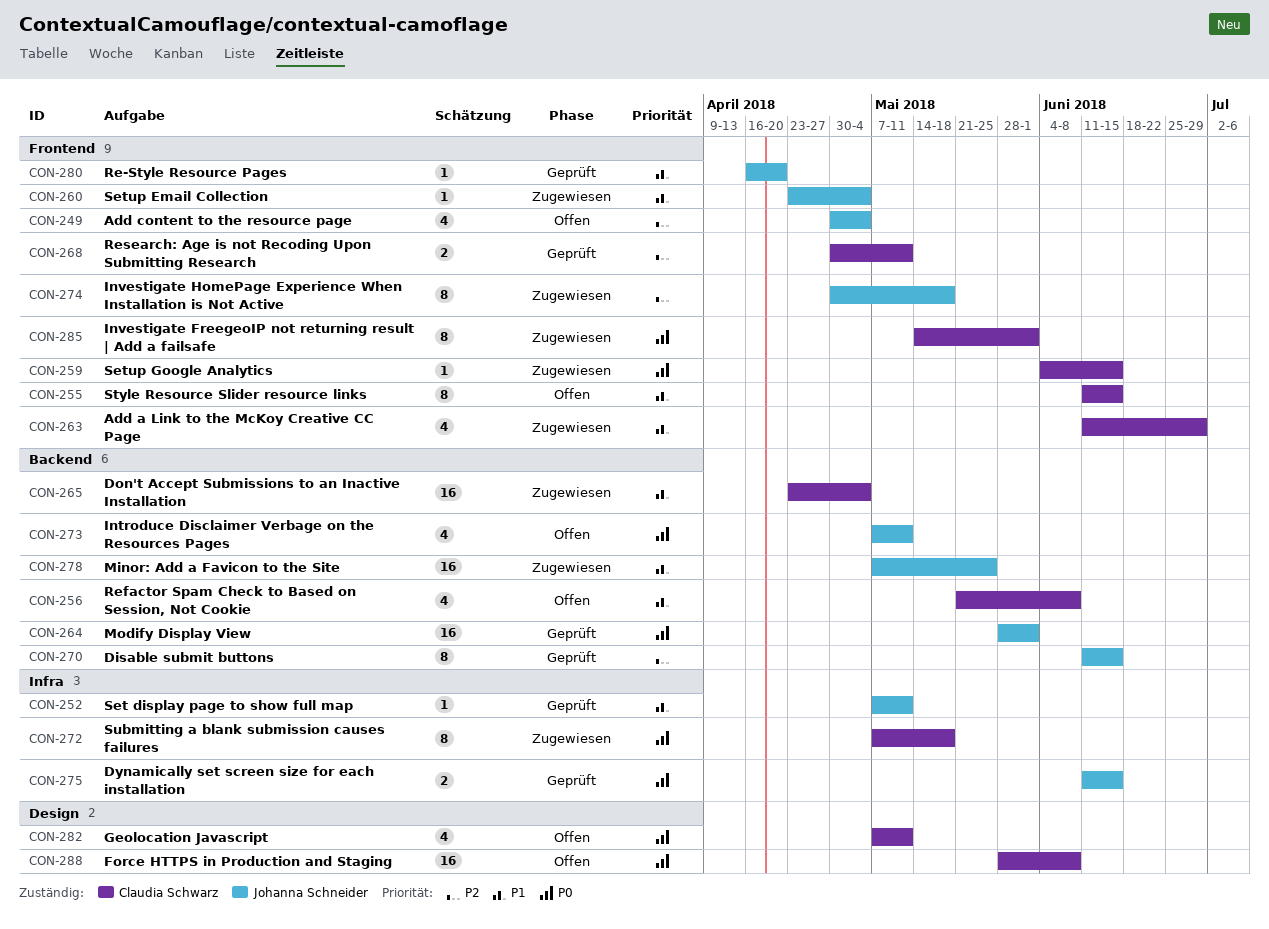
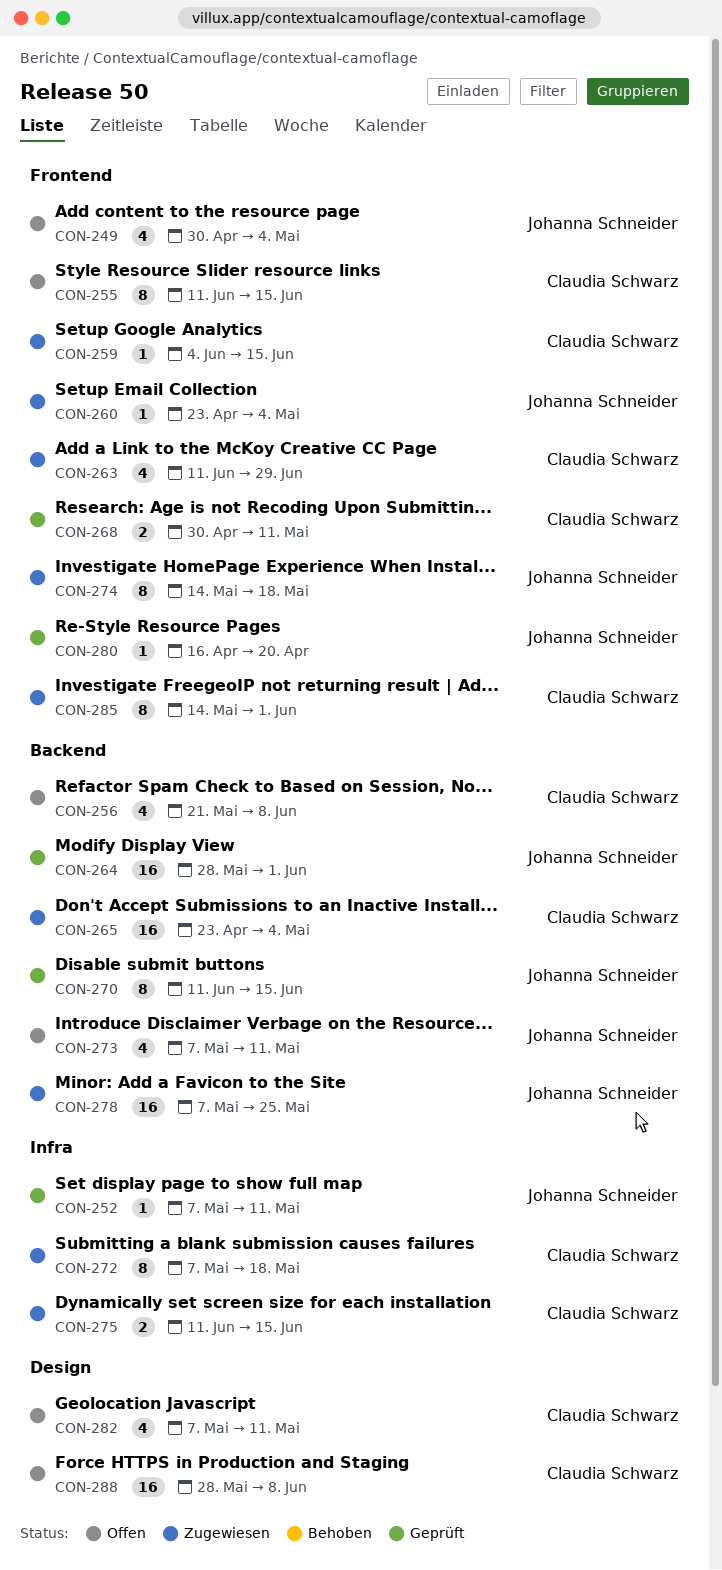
CON-274, start: Apr 30 -> May 14
CON-275, status: Geprüft -> Zugewiesen
CON-275, owner: Johanna Schneider -> Claudia Schwarz

